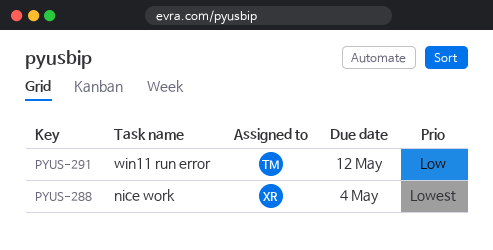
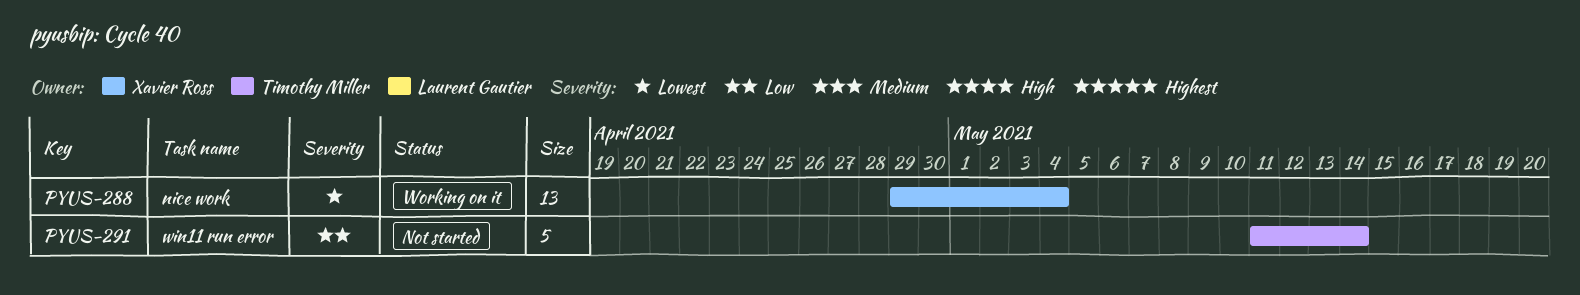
PYUS-291, due: May 12 -> May 14

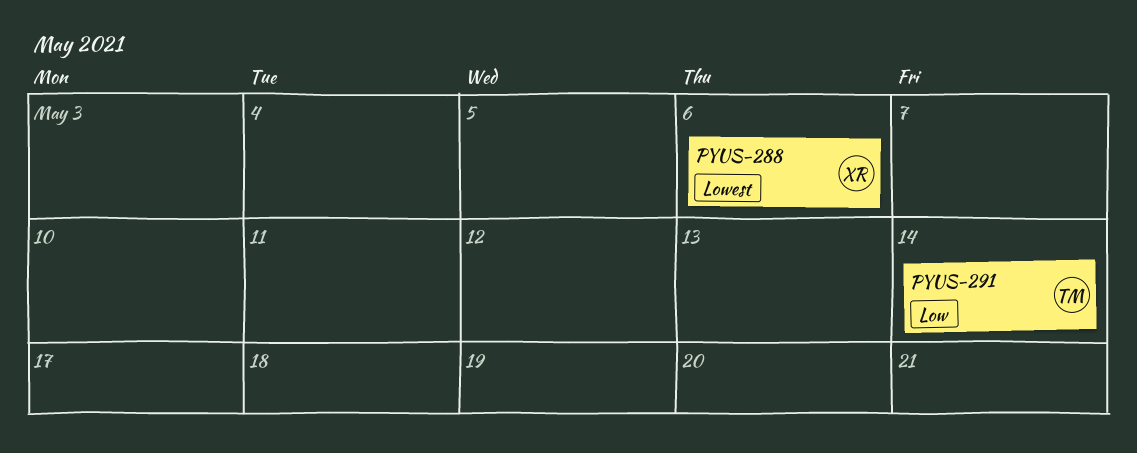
PYUS-288, due: May 4 -> May 6

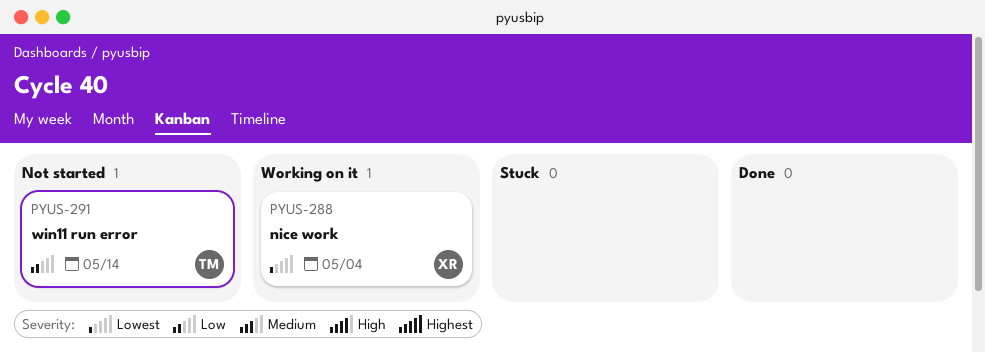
PYUS-288, due: May 6 -> May 4

